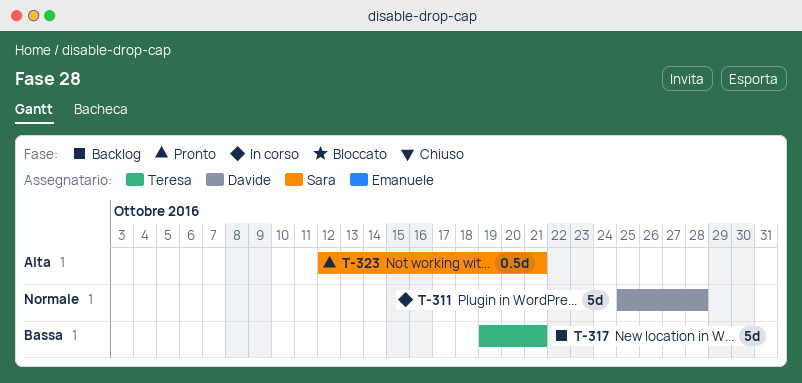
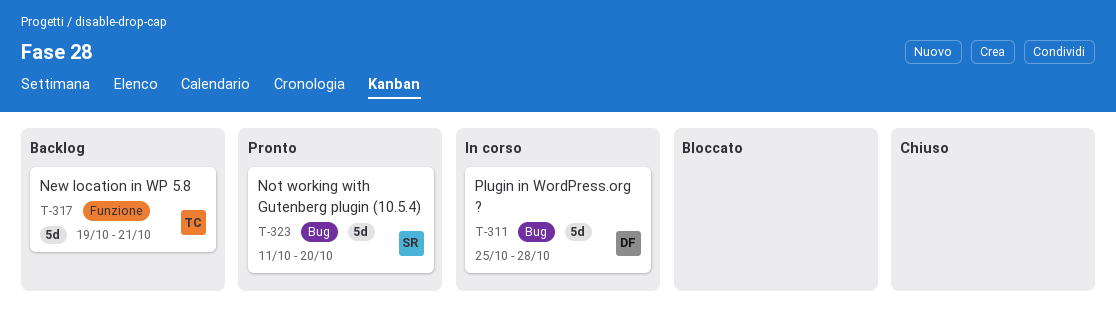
T-323, estimate: 0.5d -> 5d
T-323, start: Oct 12 -> Oct 11
T-323, due: Oct 21 -> Oct 20

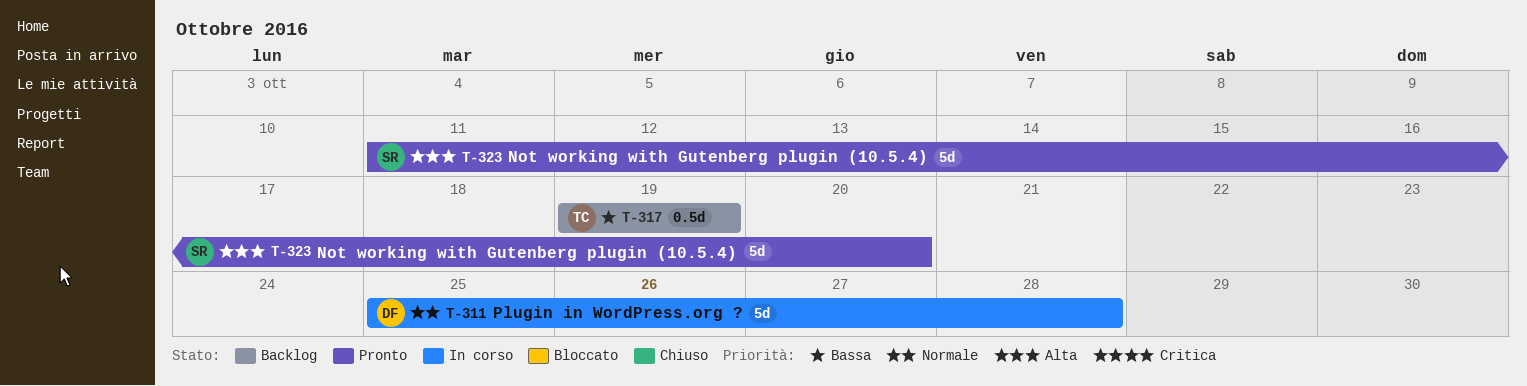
T-317, estimate: 5d -> 0.5d
T-317, due: Oct 21 -> Oct 19

